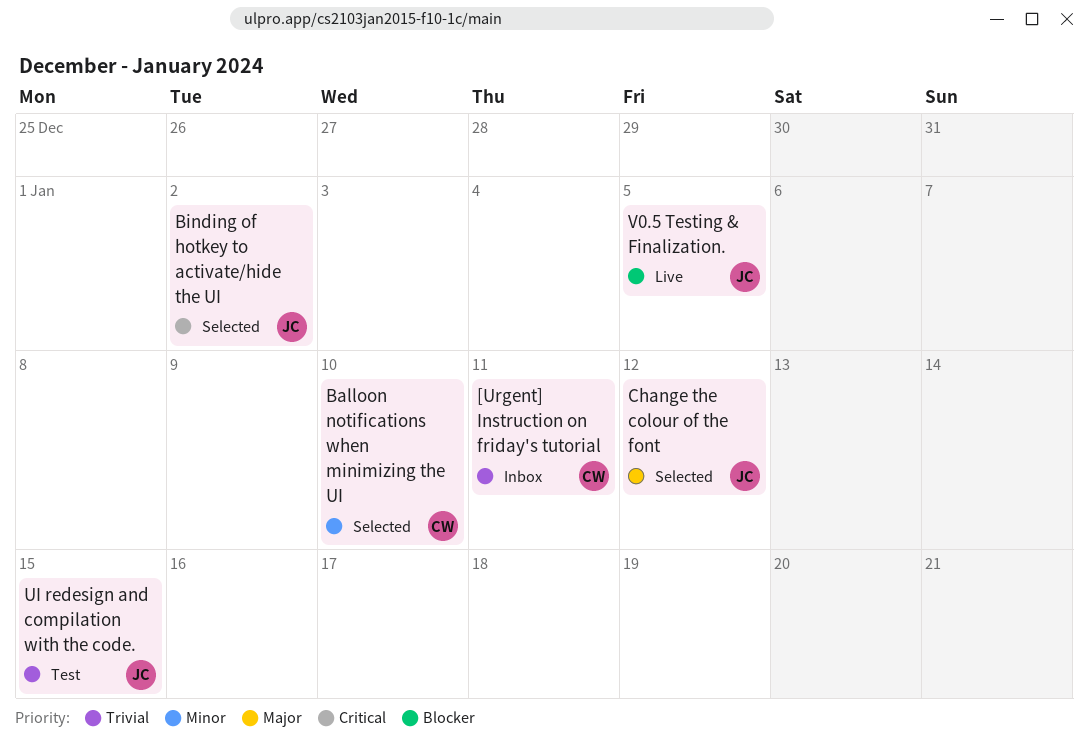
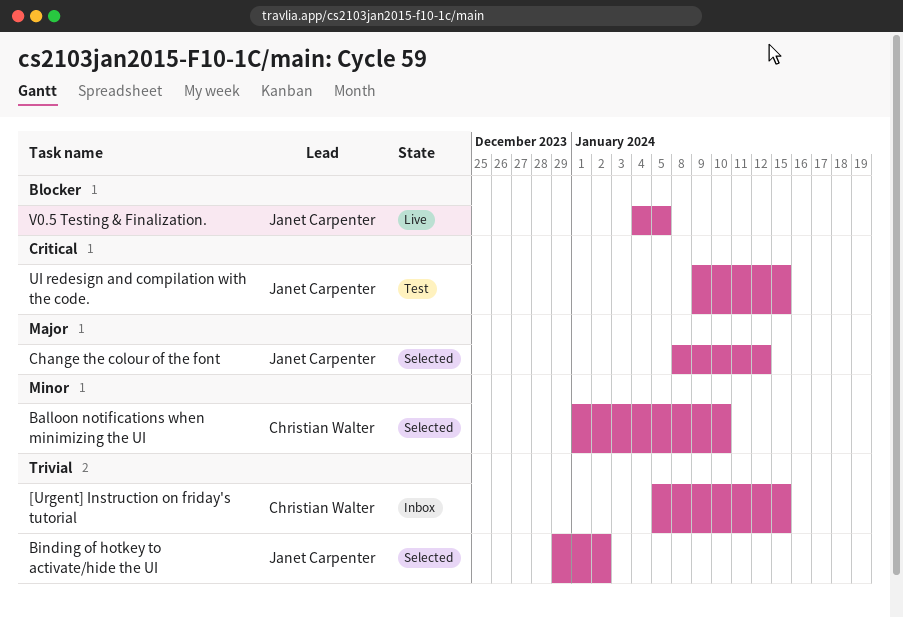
[Urgent] Instruction on friday's tutorial, due: Jan 11 -> Jan 15
Binding of hotkey to activate/hide the UI, priority: Critical -> Trivial
UI redesign and compilation with the code., priority: Trivial -> Critical

